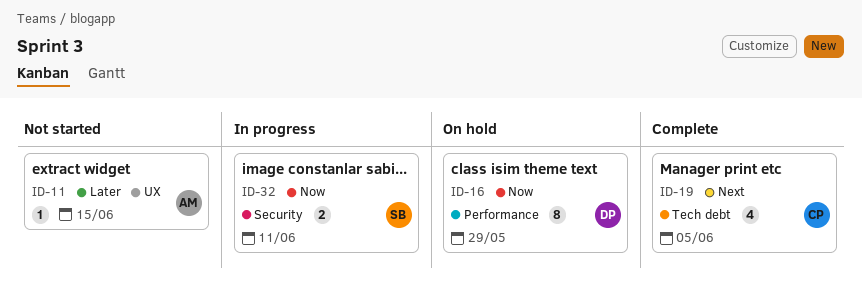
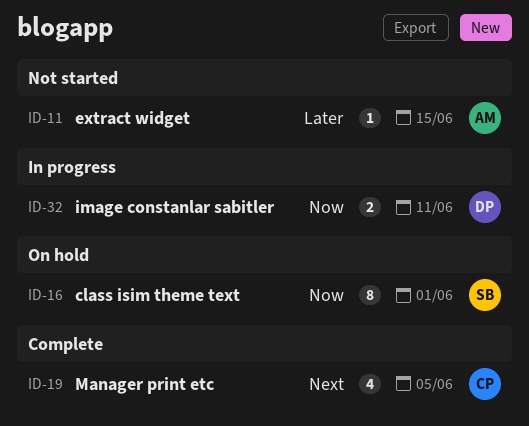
ID-16, owner: DP -> SB
ID-16, due: May 29 -> Jun 1
ID-32, owner: SB -> DP

